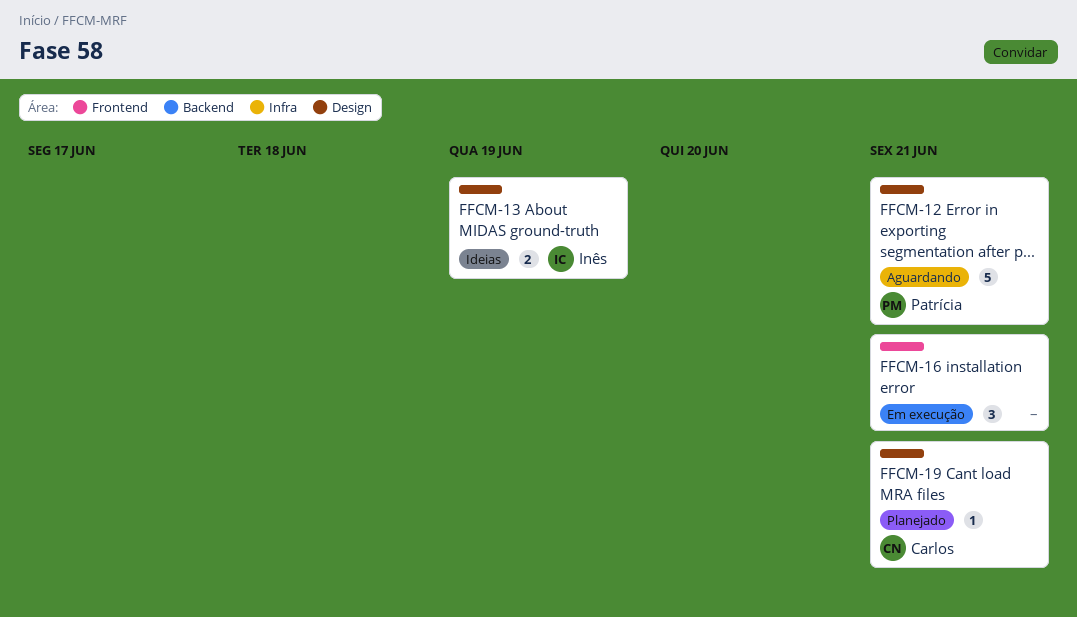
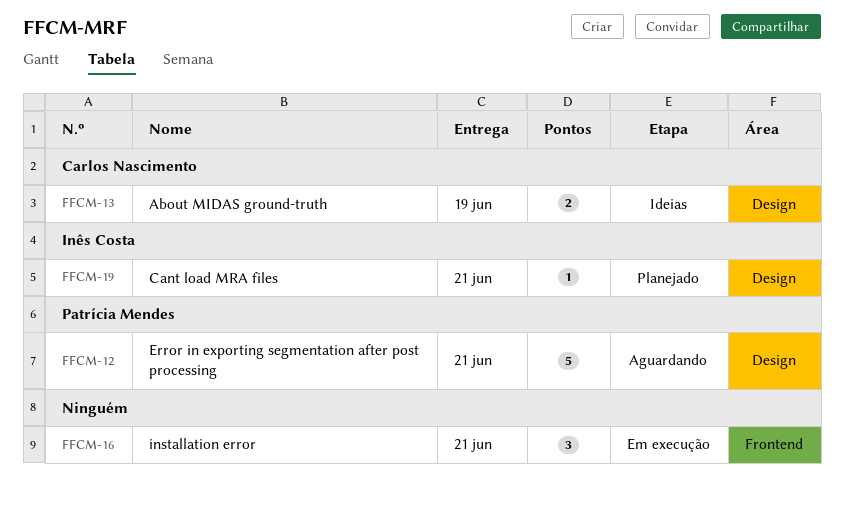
FFCM-13, owner: Inês Costa -> Carlos Nascimento
FFCM-19, owner: Carlos Nascimento -> Inês Costa

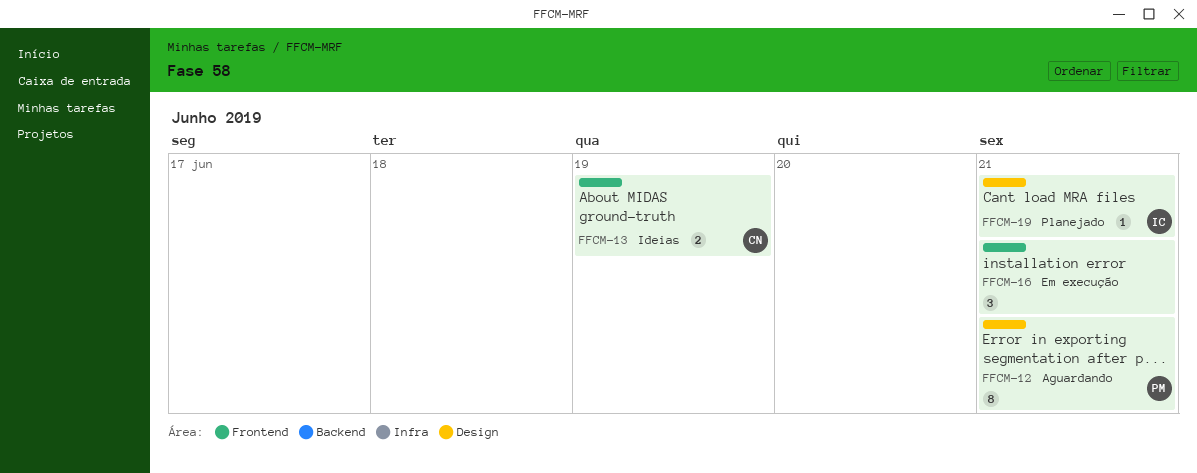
FFCM-12, estimate: 5 -> 8
FFCM-13, label: Design -> Frontend

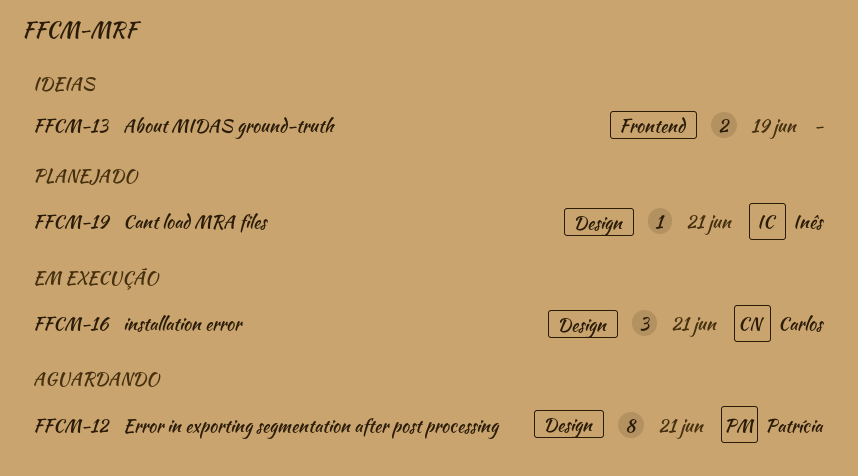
FFCM-13, owner: Carlos -> none
FFCM-16, owner: none -> Carlos
FFCM-16, label: Frontend -> Design

